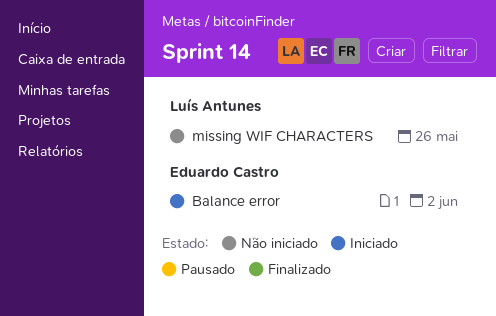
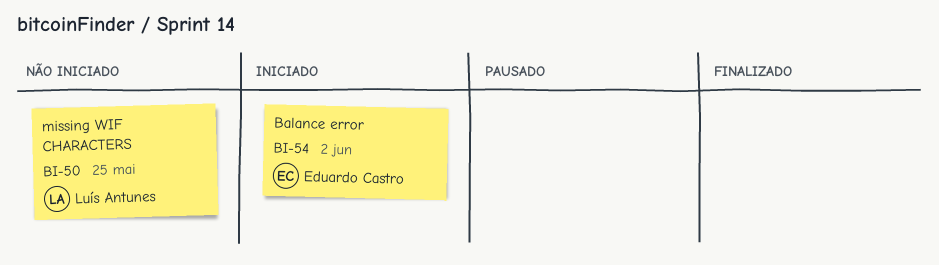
missing WIF CHARACTERS, due: May 26 -> May 25

